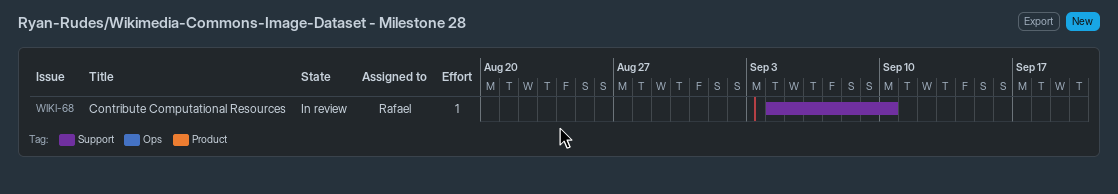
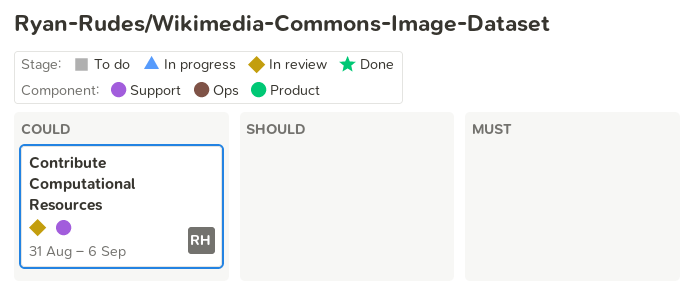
Contribute Computational Resources, start: Sep 4 -> Aug 31
Contribute Computational Resources, due: Sep 10 -> Sep 6

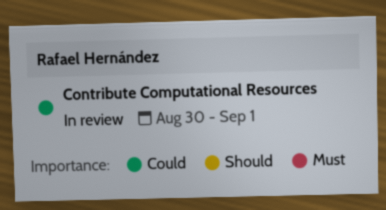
Contribute Computational Resources, start: Aug 31 -> Aug 30
Contribute Computational Resources, due: Sep 6 -> Sep 1

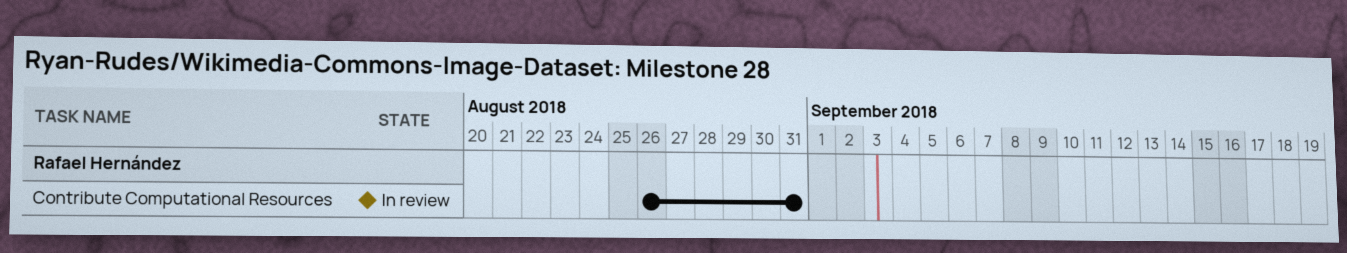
Contribute Computational Resources, start: Aug 30 -> Aug 26
Contribute Computational Resources, due: Sep 1 -> Aug 31

